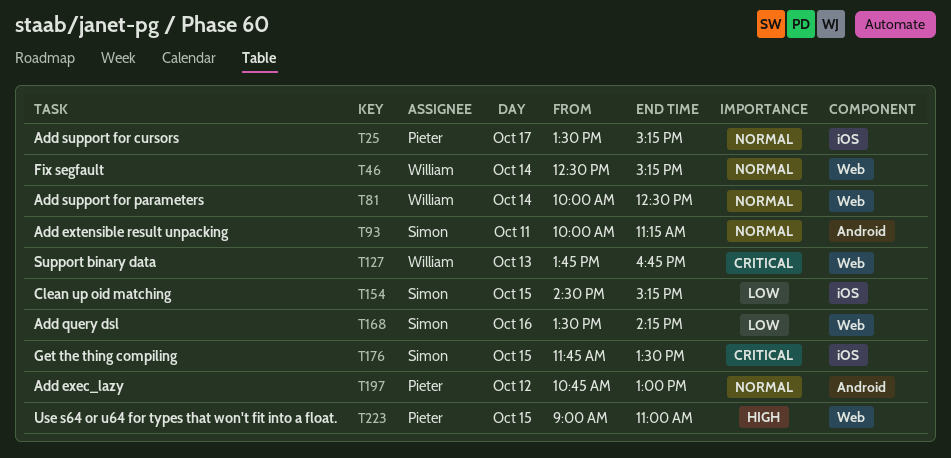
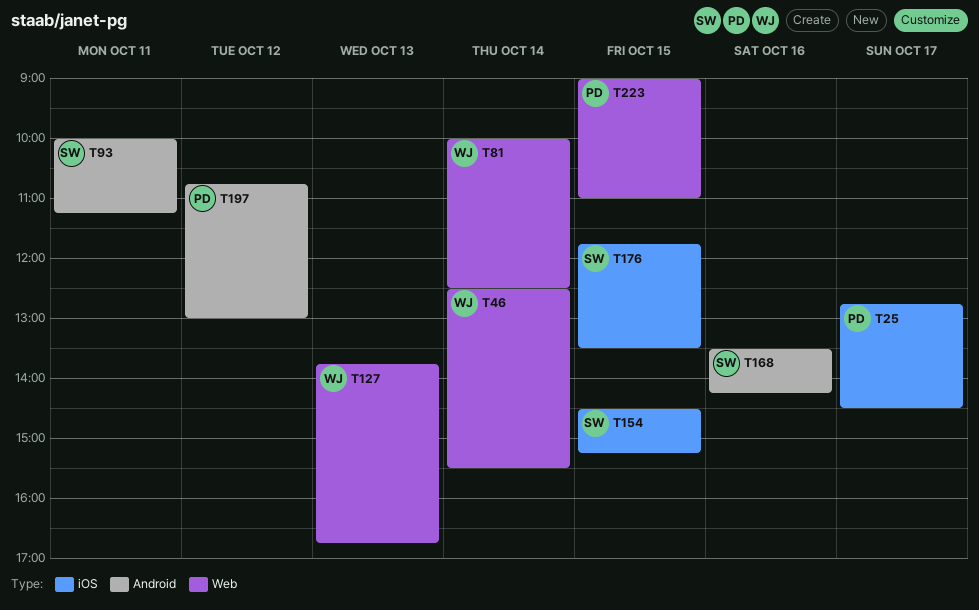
T25, begins: 13:30 -> 12:45
T25, ends: 15:15 -> 14:30
T46, ends: 15:15 -> 15:30
T168, label: Web -> Android

